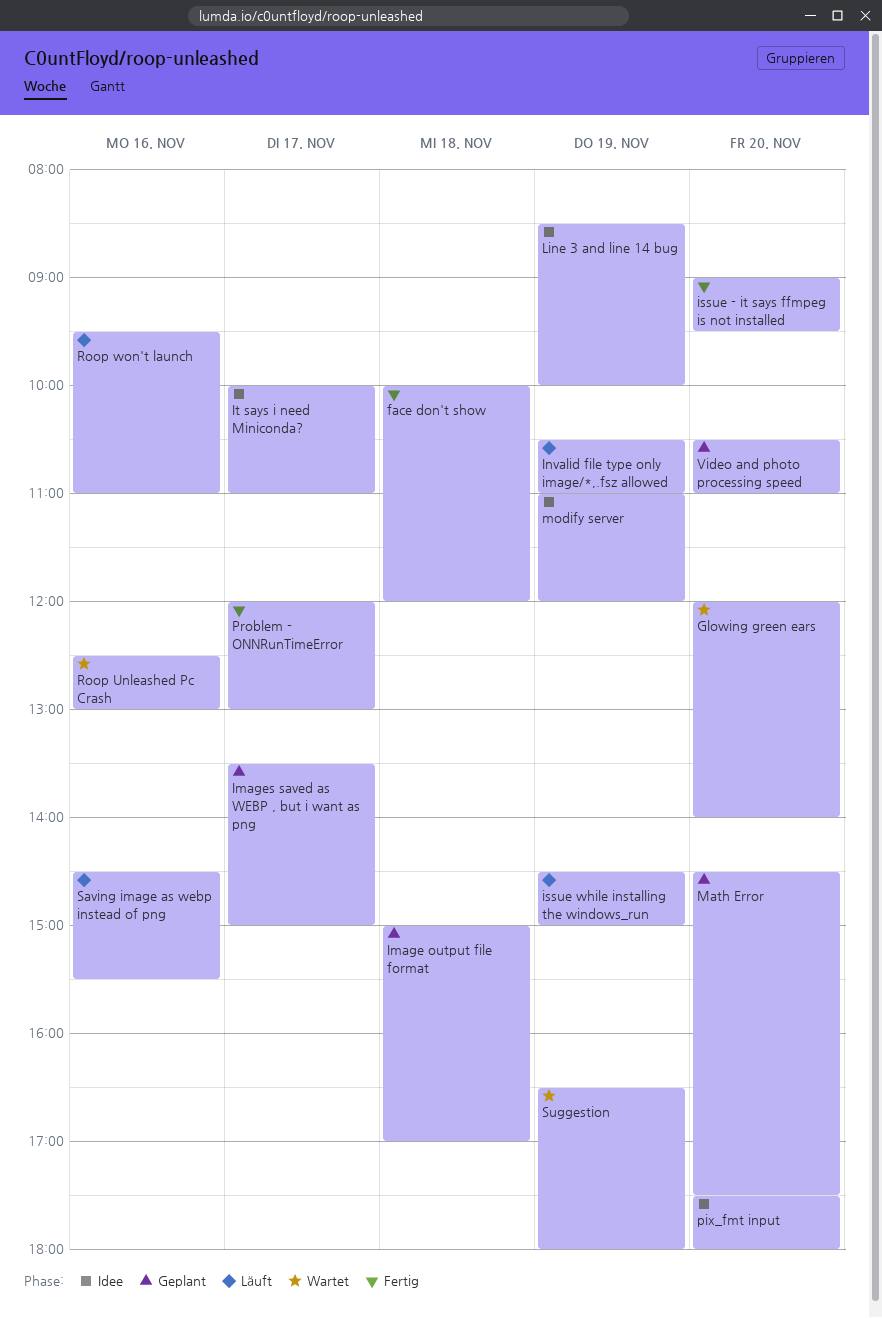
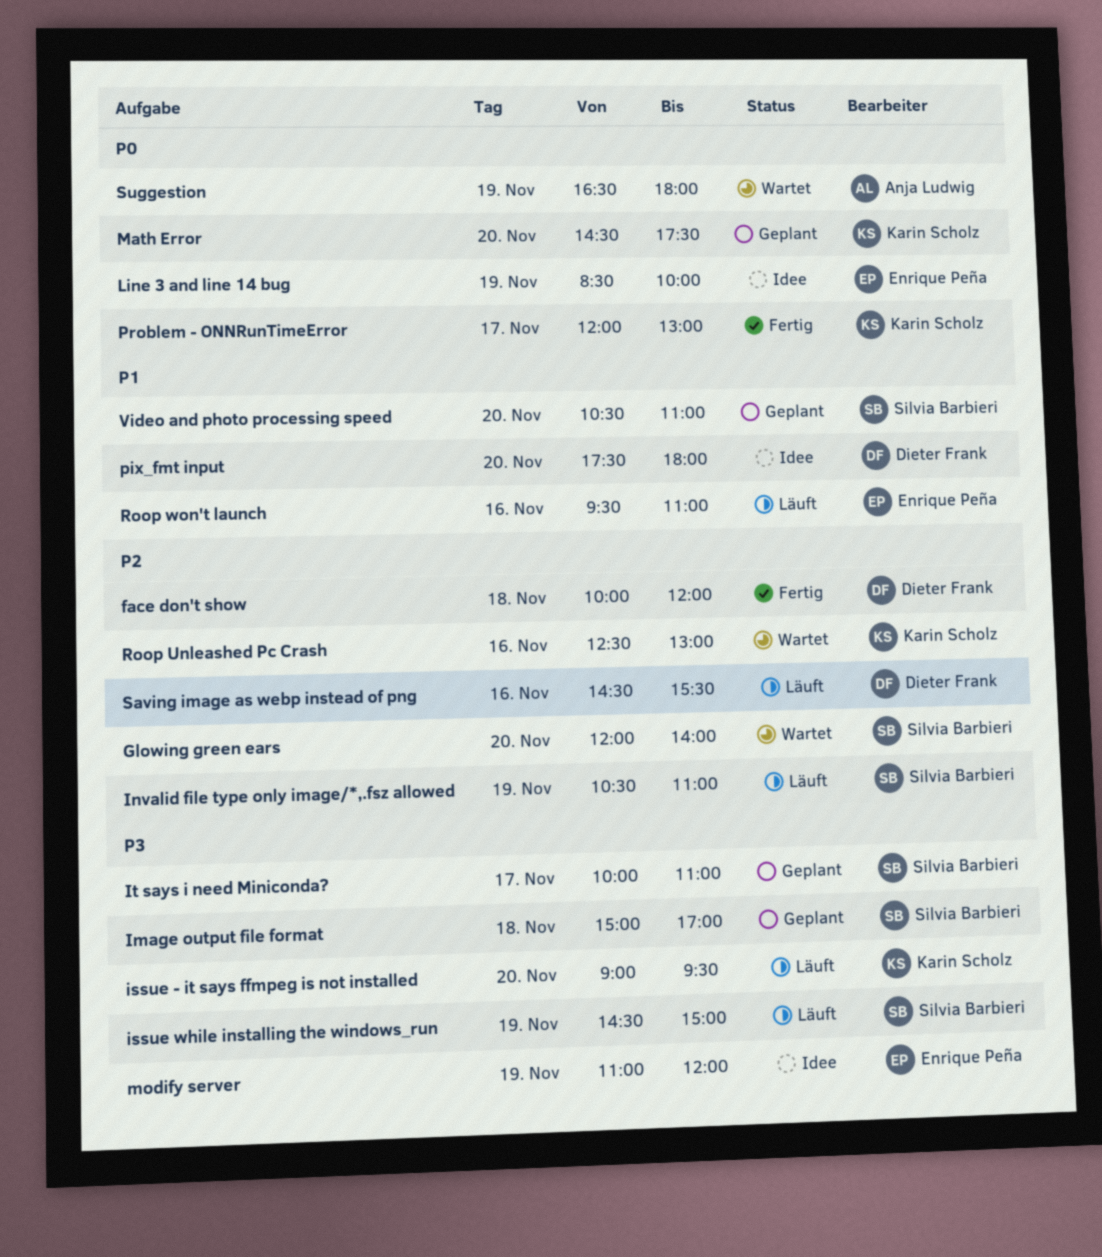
Images saved as WEBP , but i want as png: present -> none
issue - it says ffmpeg is not installed, status: Fertig -> Läuft
It says i need Miniconda?, status: Idee -> Geplant

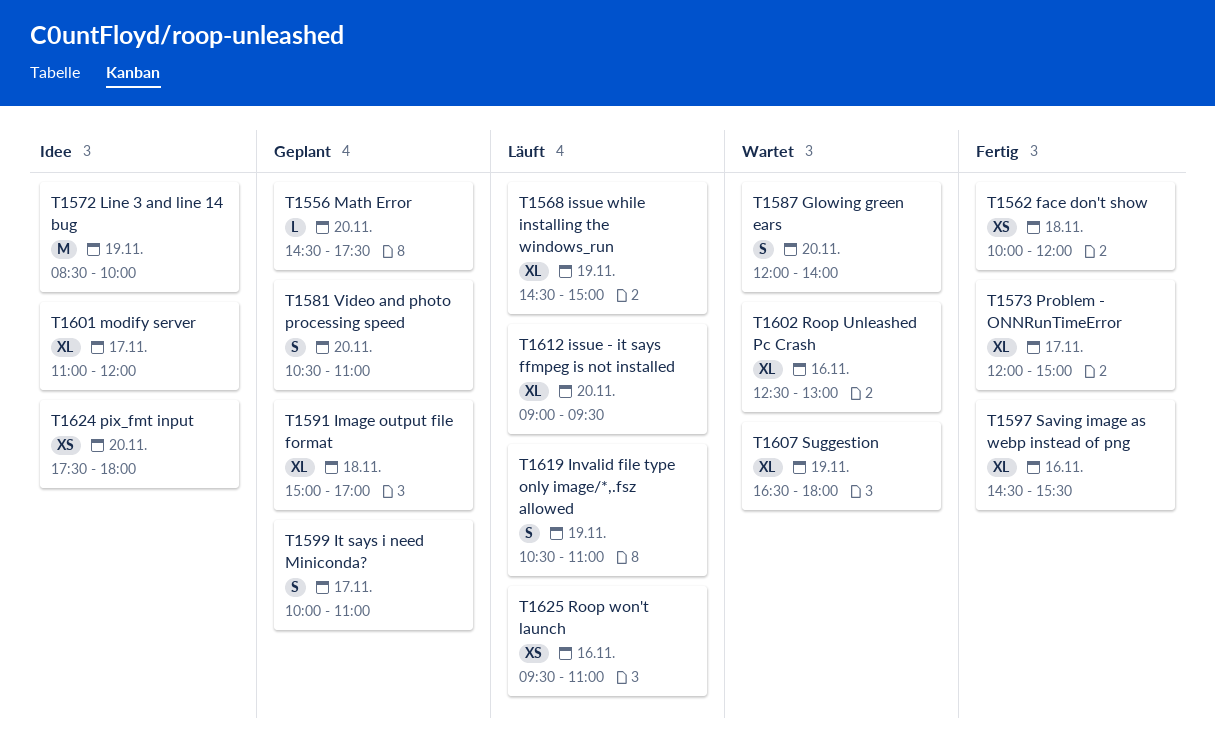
modify server, day: Nov 19 -> Nov 17
Problem - ONNRunTimeError, ends: 13:00 -> 15:00
Saving image as webp instead of png, status: Läuft -> Fertig

